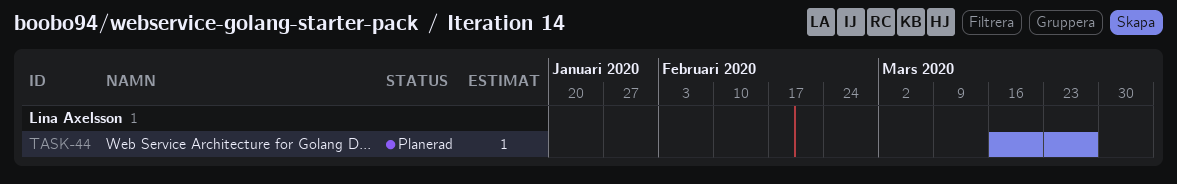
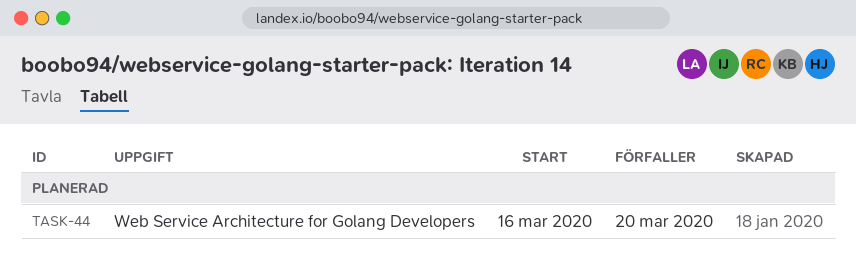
TASK-44, due: Mar 27 -> Mar 20

